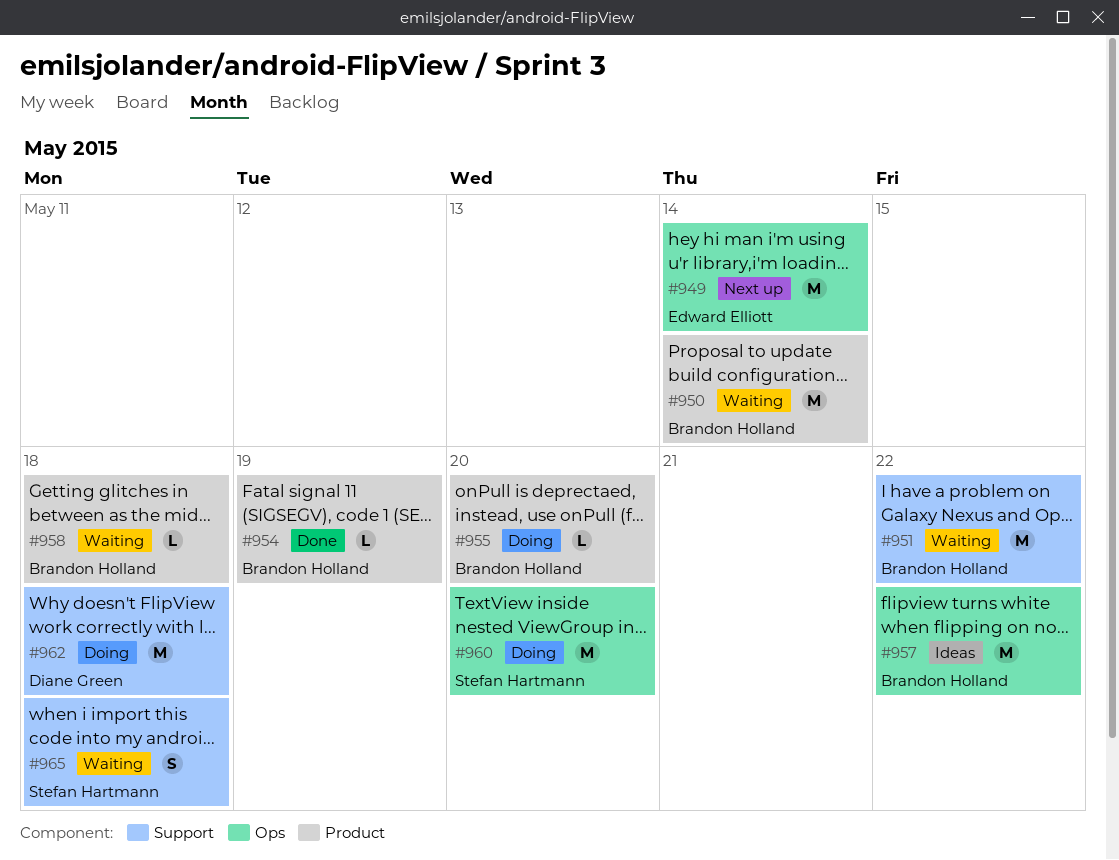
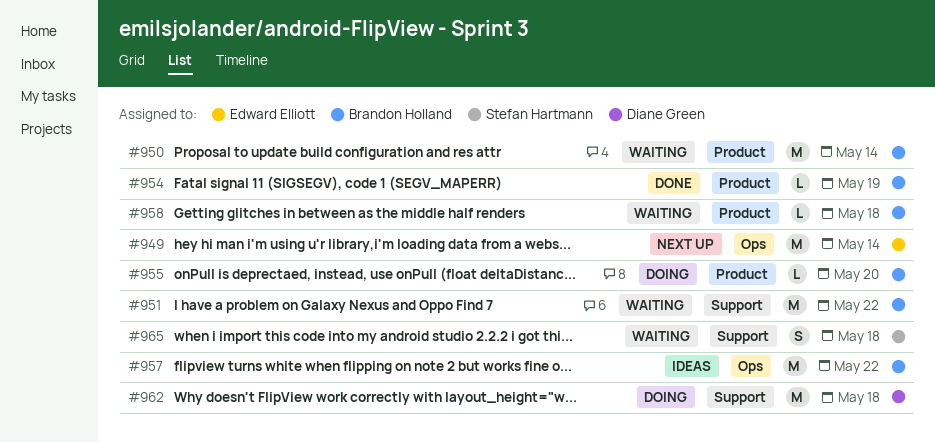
#960: present -> none

